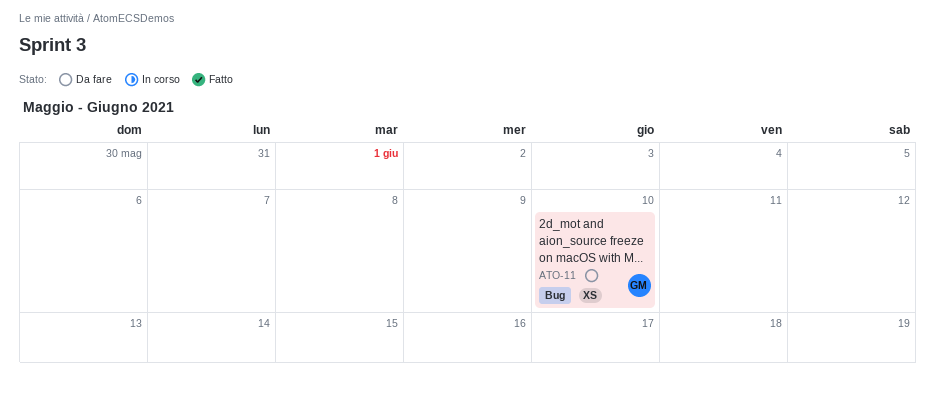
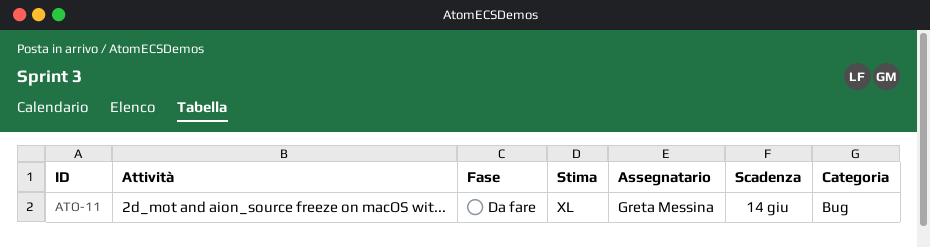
ATO-11, estimate: XS -> XL
ATO-11, due: Jun 10 -> Jun 14

